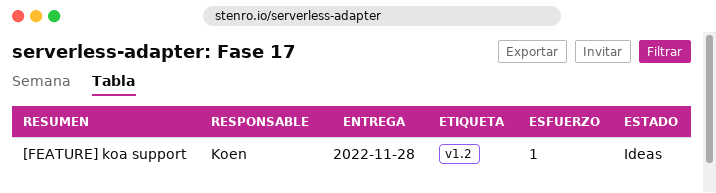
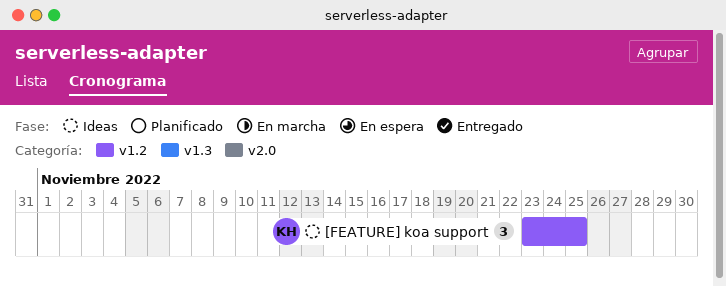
[FEATURE] koa support, estimate: 1 -> 3
[FEATURE] koa support, due: Nov 28 -> Nov 25

